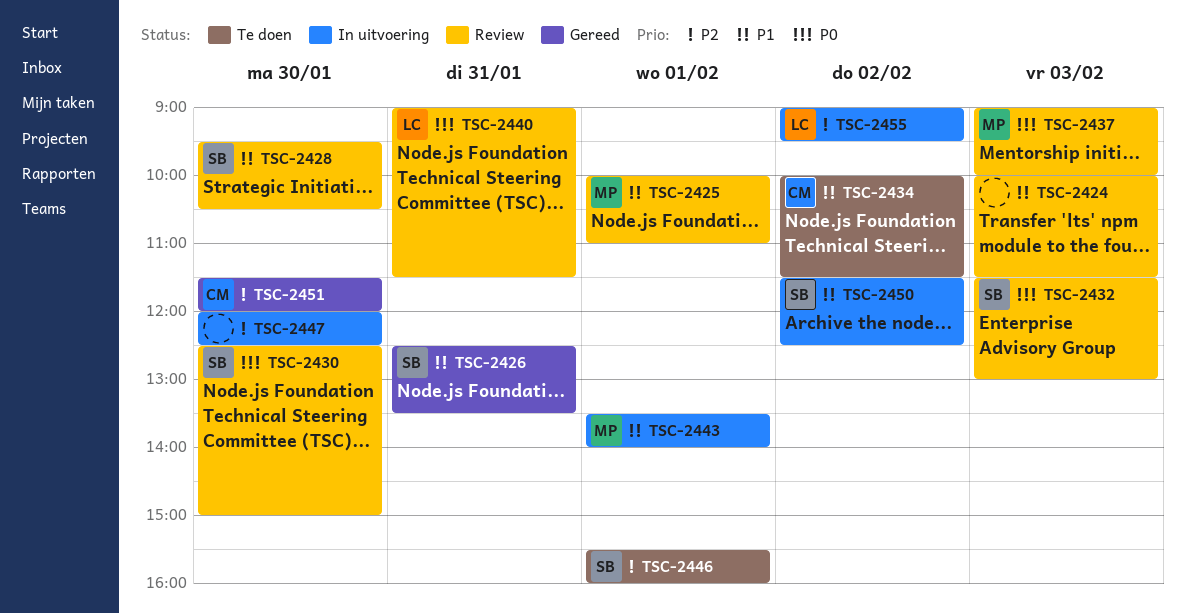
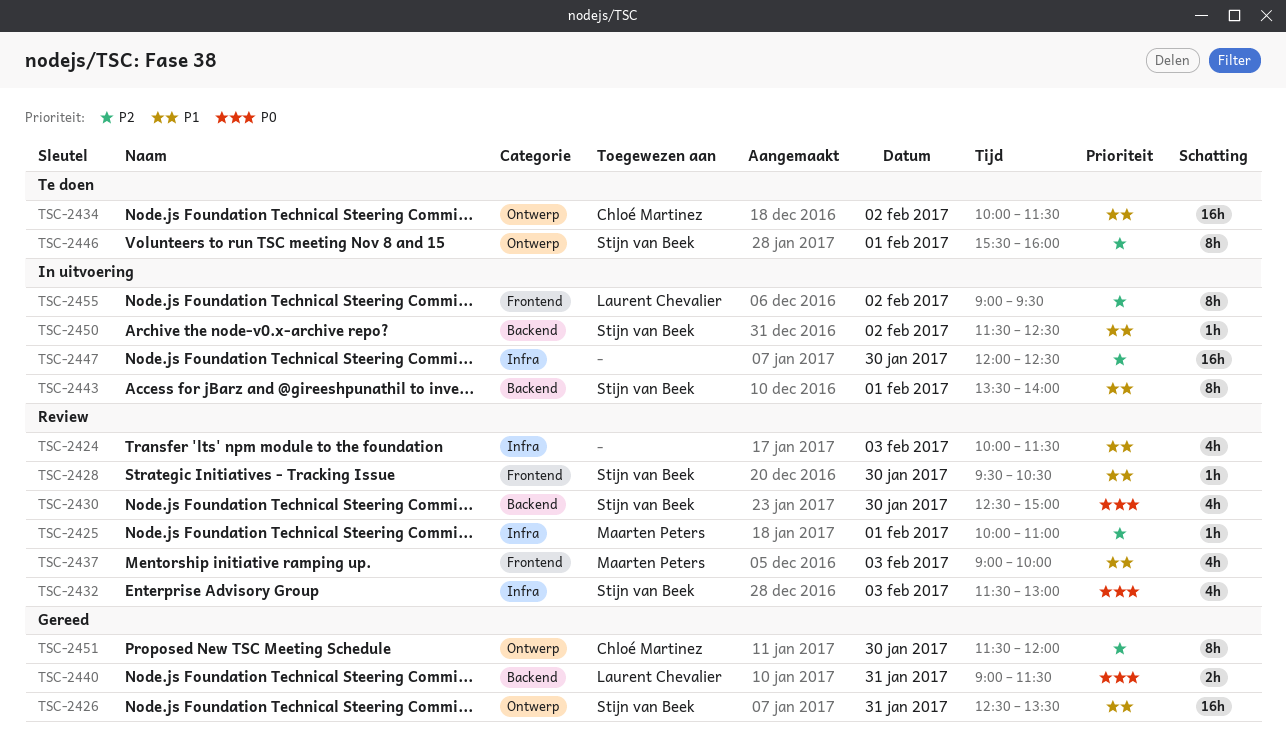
TSC-2425, priority: P1 -> P2
TSC-2437, priority: P0 -> P1
TSC-2440, status: Review -> Gereed
TSC-2443, owner: Maarten Peters -> Stijn van Beek

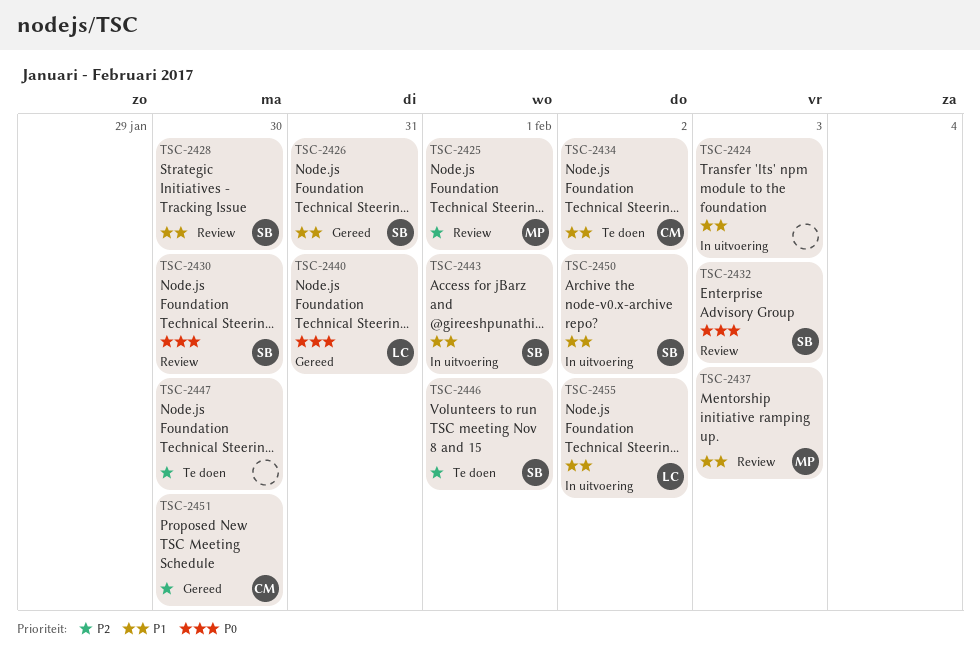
TSC-2424, status: Review -> In uitvoering
TSC-2447, status: In uitvoering -> Te doen
TSC-2455, priority: P2 -> P1

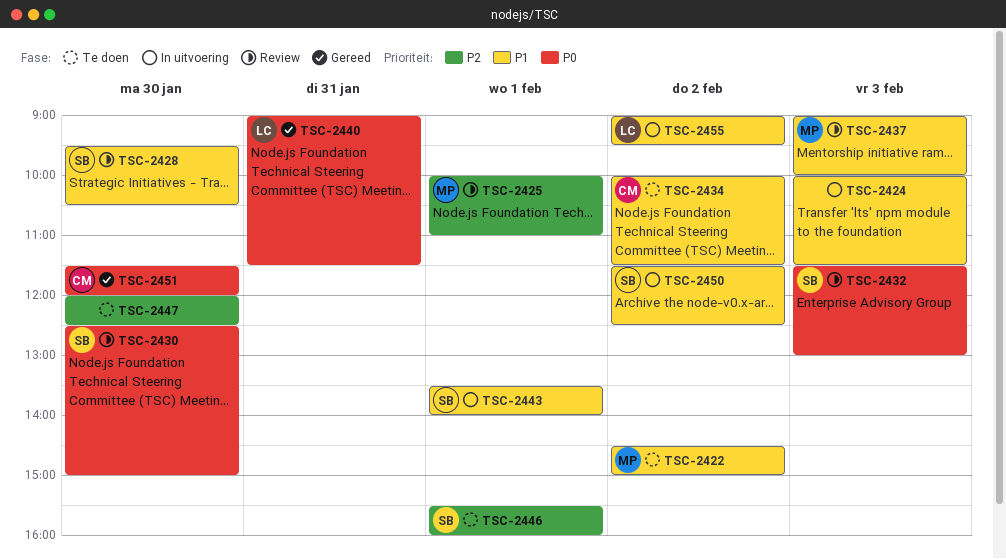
TSC-2422: none -> present
TSC-2426: present -> none
TSC-2451, priority: P2 -> P0

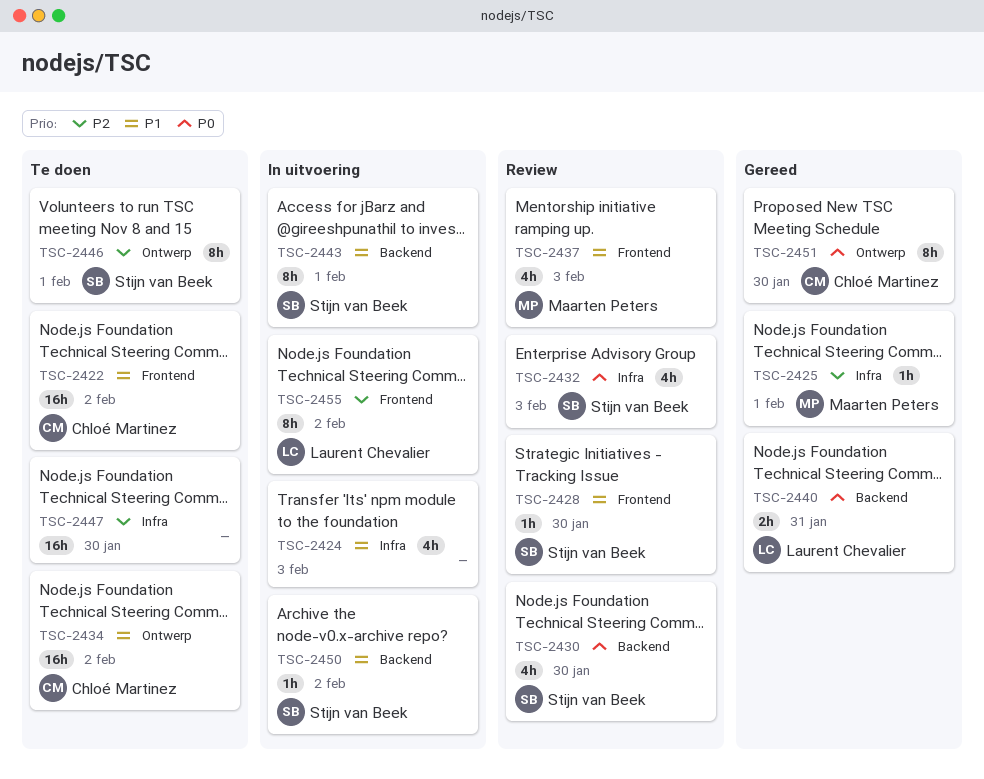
TSC-2422, owner: Maarten Peters -> Chloé Martinez
TSC-2425, status: Review -> Gereed
TSC-2455, priority: P1 -> P2

